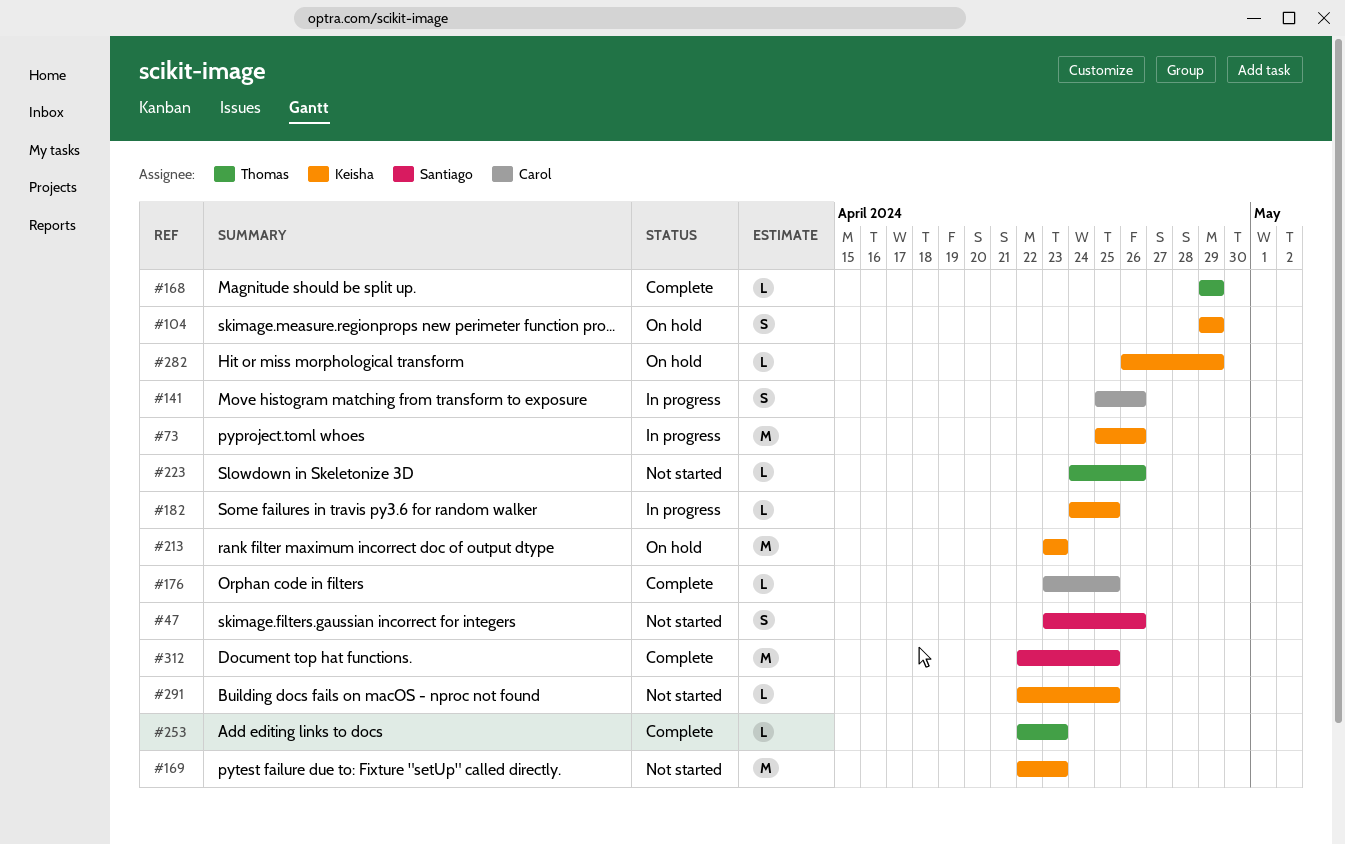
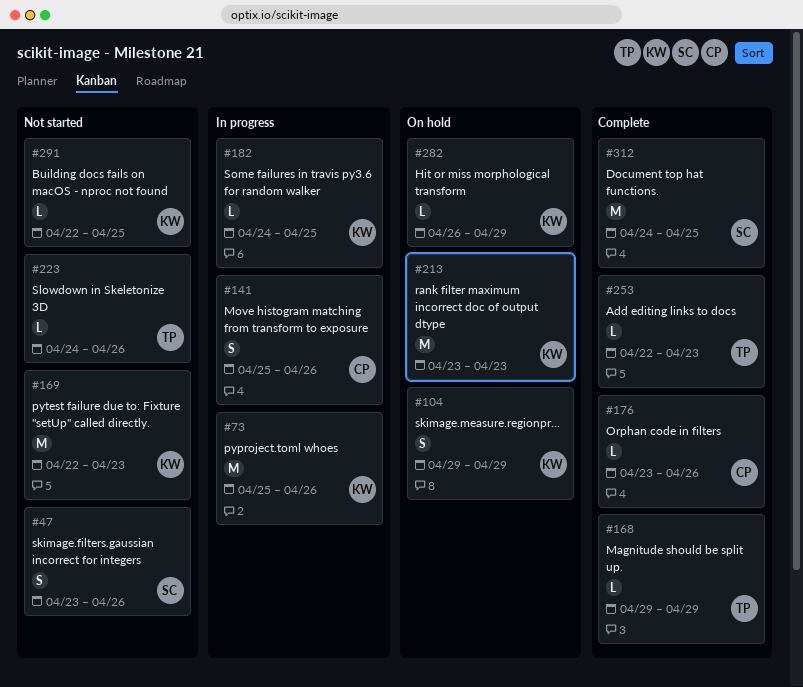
#176, due: Apr 25 -> Apr 26
#312, start: Apr 22 -> Apr 24

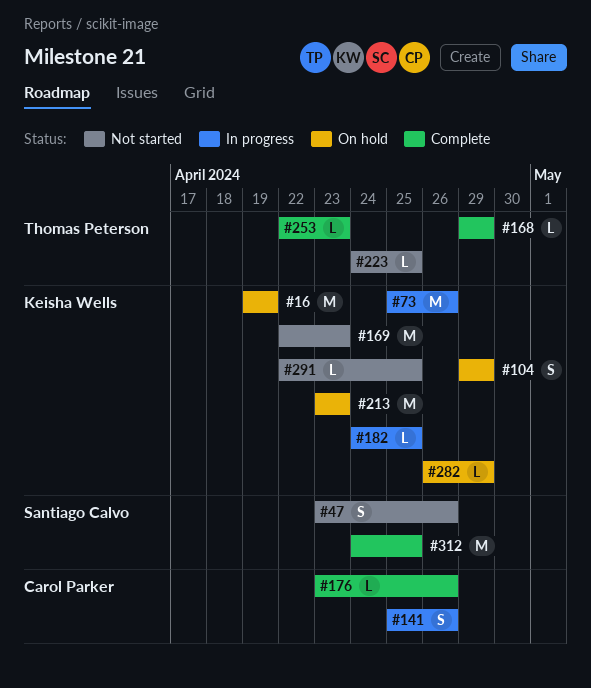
#16: none -> present
#223, due: Apr 26 -> Apr 25

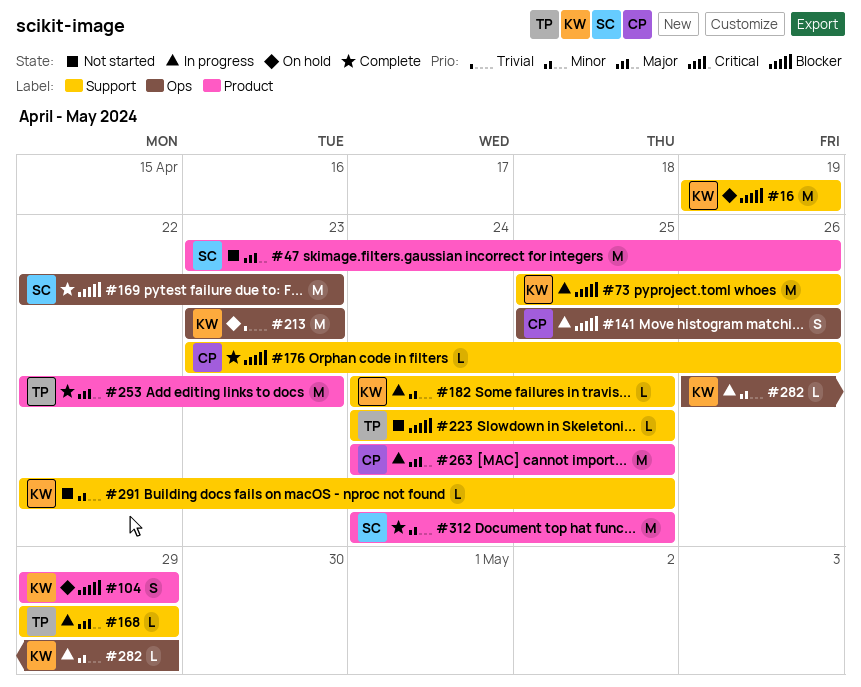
#47, estimate: S -> M
#168, status: Complete -> In progress
#169, status: Not started -> Complete
#169, owner: Keisha Wells -> Santiago Calvo
#253, estimate: L -> M
#263: none -> present
#282, status: On hold -> In progress

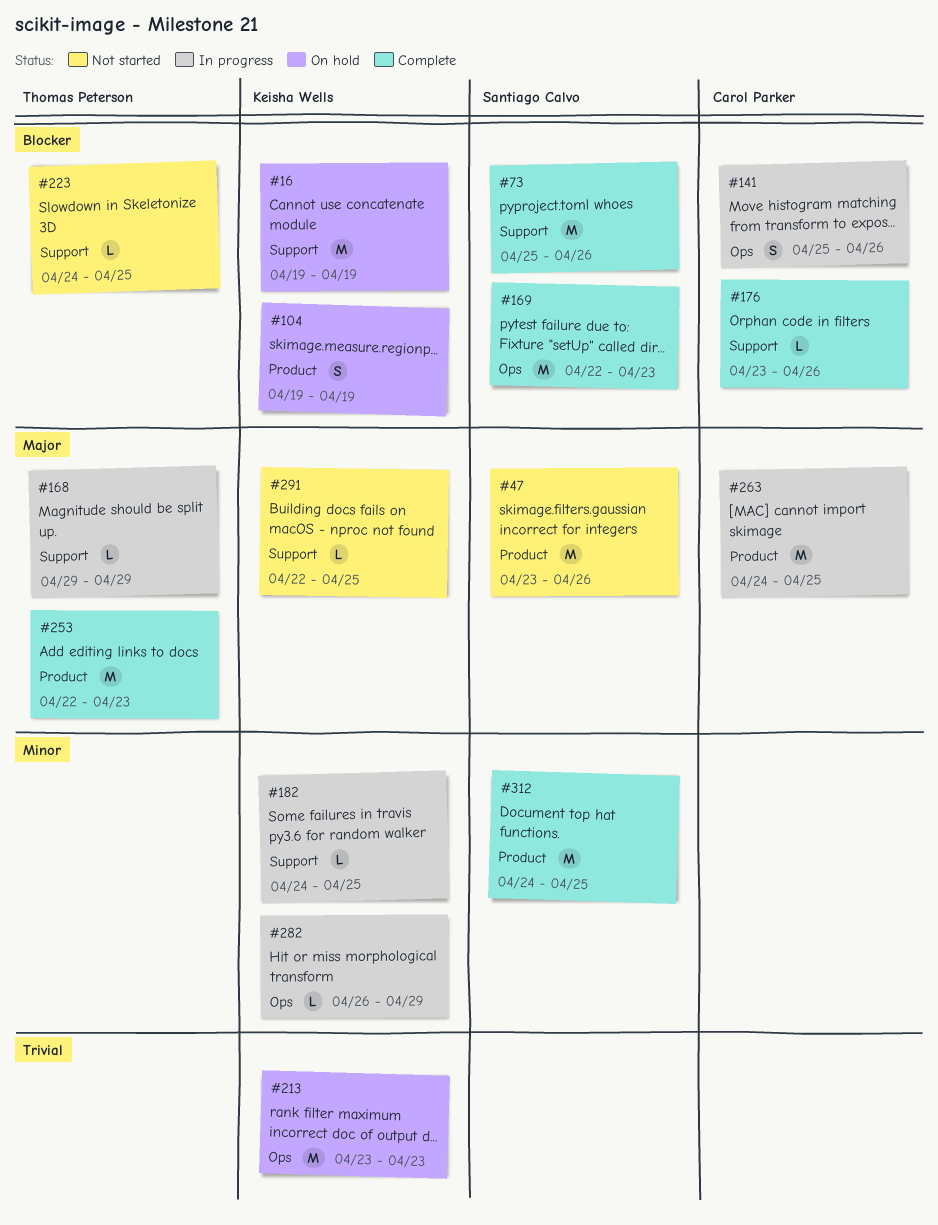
#73, status: In progress -> Complete
#73, owner: Keisha Wells -> Santiago Calvo
#104, start: Apr 29 -> Apr 19
#104, due: Apr 29 -> Apr 19
#291, priority: Minor -> Major

